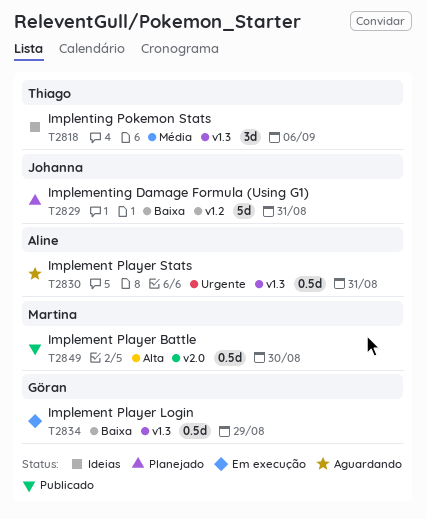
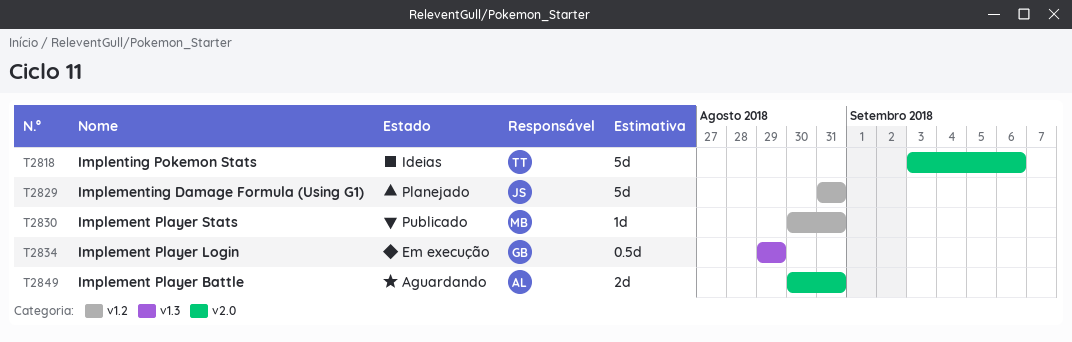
T2818, label: v1.3 -> v2.0
T2818, estimate: 3d -> 5d
T2830, status: Aguardando -> Publicado
T2830, owner: Aline -> Martina
T2830, label: v1.3 -> v1.2
T2830, estimate: 0.5d -> 1d
T2849, status: Publicado -> Aguardando
T2849, owner: Martina -> Aline
T2849, estimate: 0.5d -> 2d
T2849, due: Aug 30 -> Aug 31

